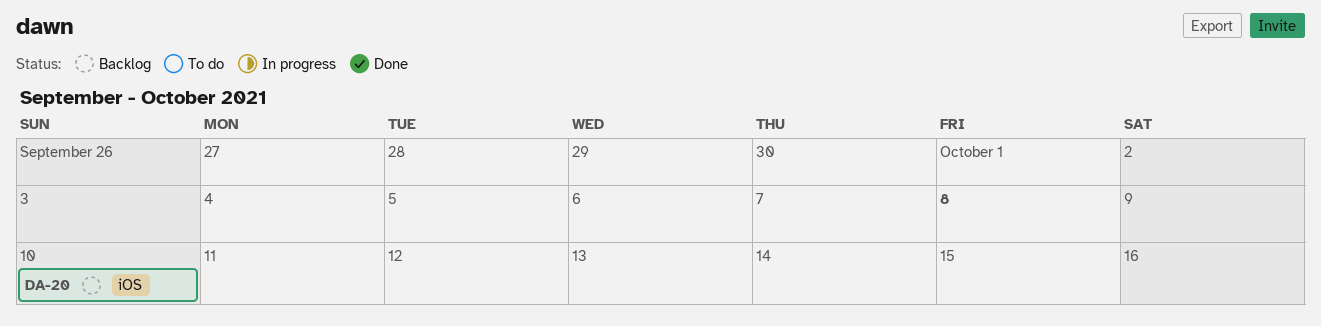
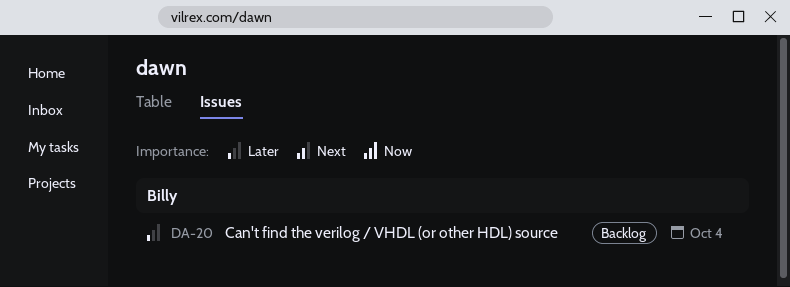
DA-20, due: Oct 10 -> Oct 4

